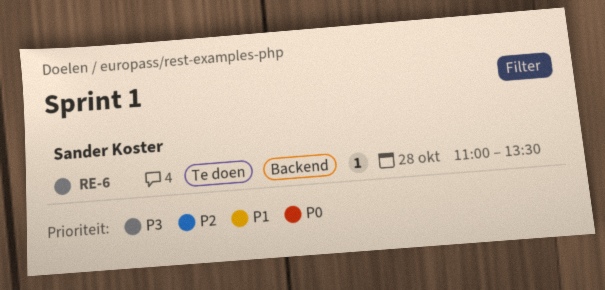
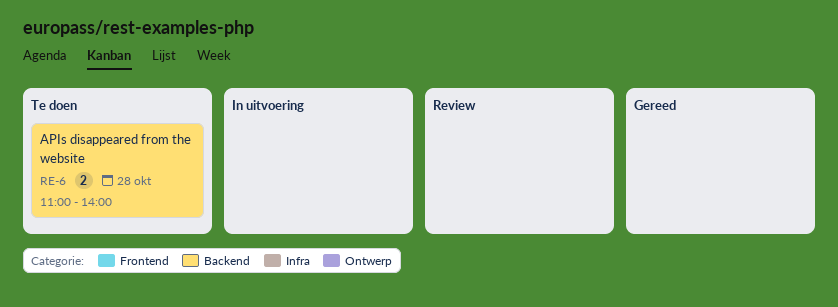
RE-6, estimate: 1 -> 2
RE-6, ends: 13:30 -> 14:00

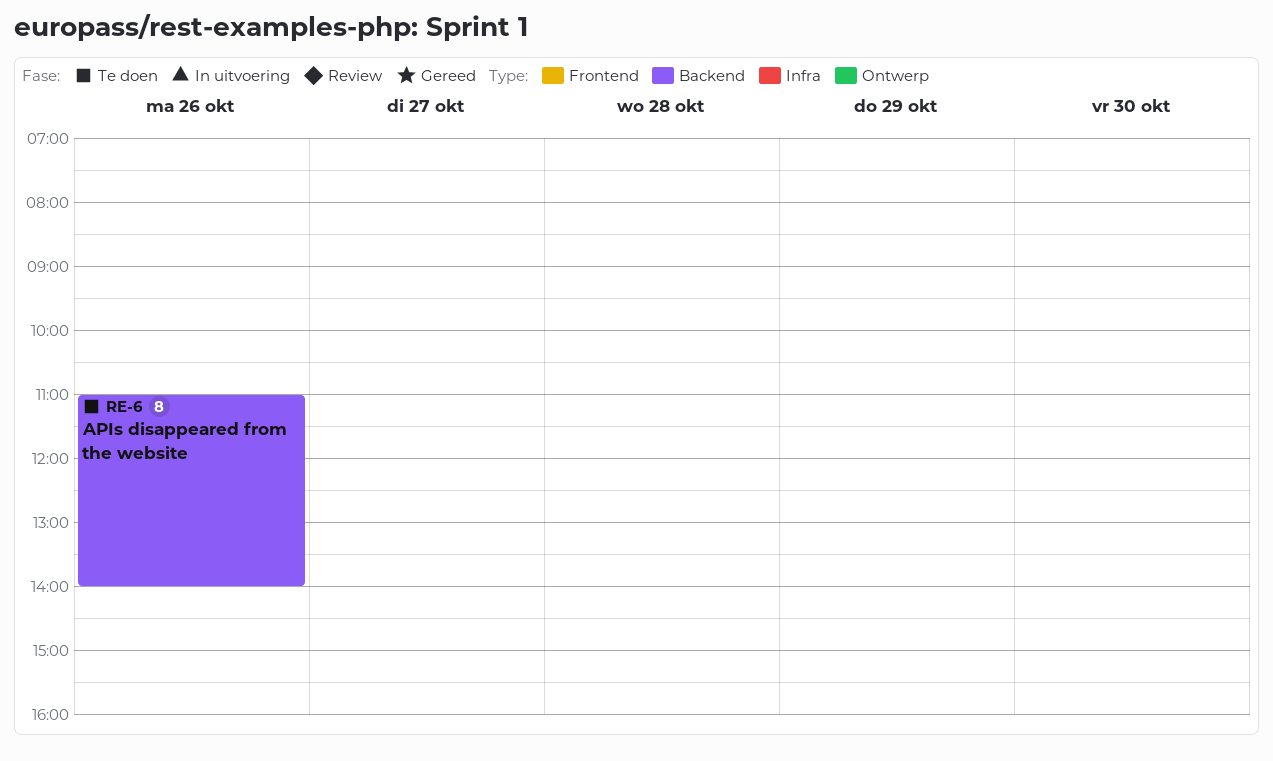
RE-6, estimate: 2 -> 8
RE-6, day: Oct 28 -> Oct 26

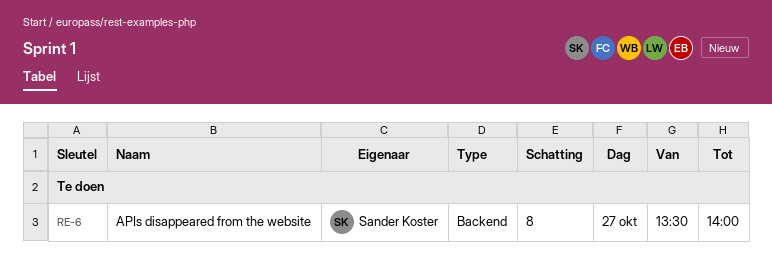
RE-6, day: Oct 26 -> Oct 27
RE-6, begins: 11:00 -> 13:30

